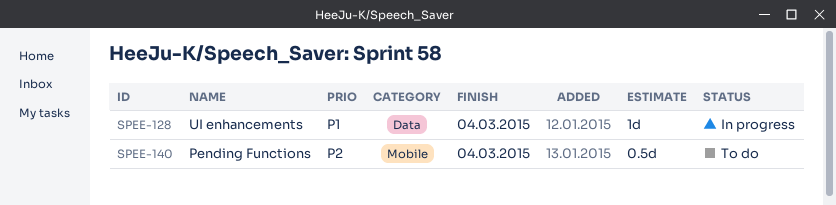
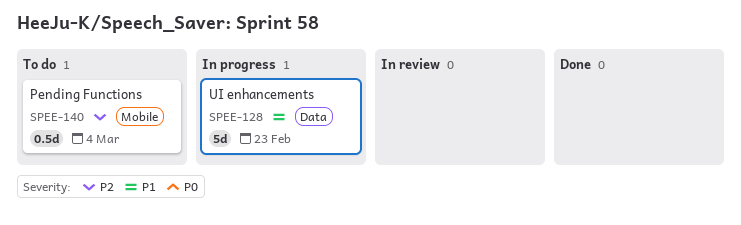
SPEE-128, estimate: 1d -> 5d
SPEE-128, due: Mar 4 -> Feb 23

